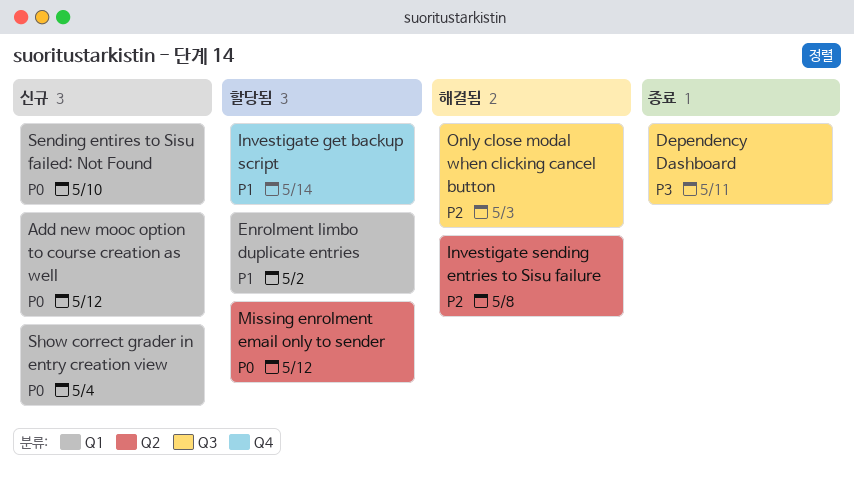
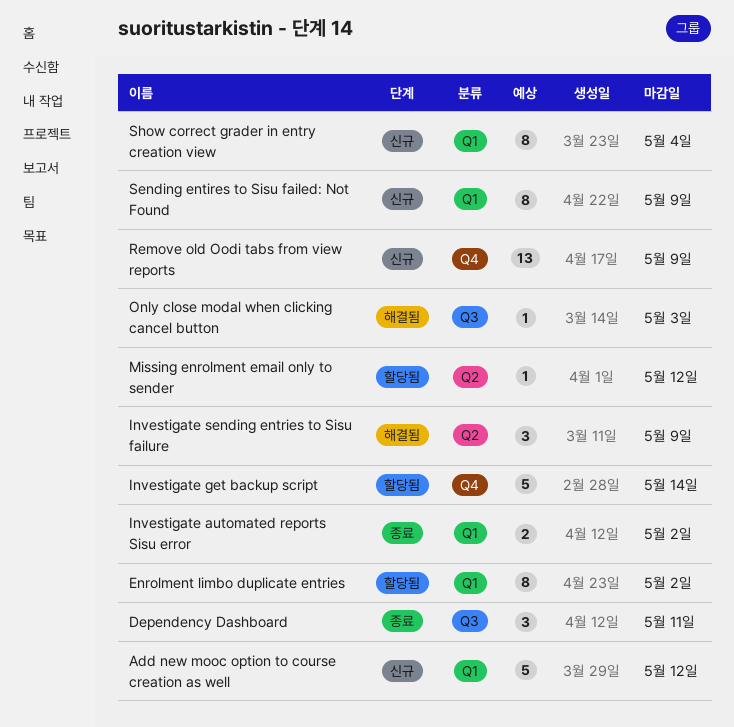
Investigate automated reports Sisu error: none -> present
Investigate sending entries to Sisu failure, due: May 8 -> May 9
Remove old Oodi tabs from view reports: none -> present
Sending entires to Sisu failed: Not Found, due: May 10 -> May 9

